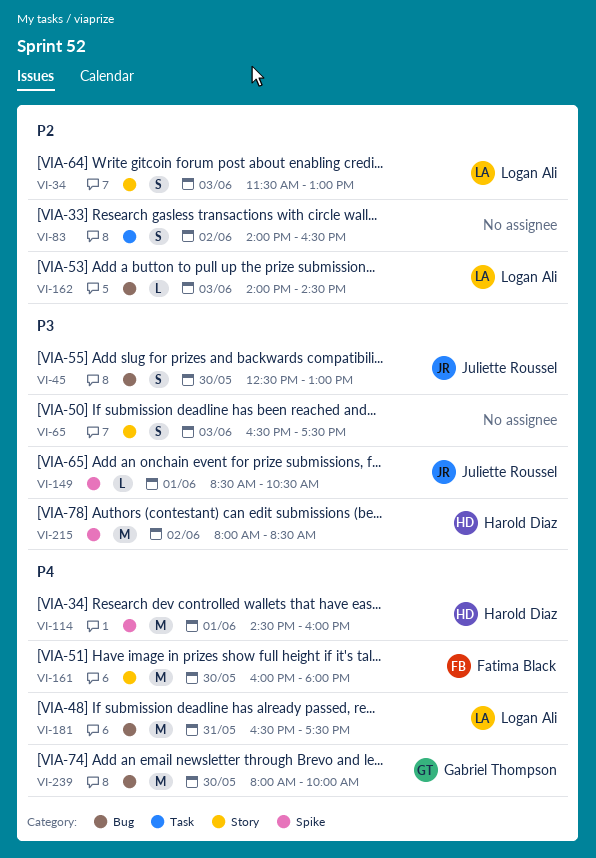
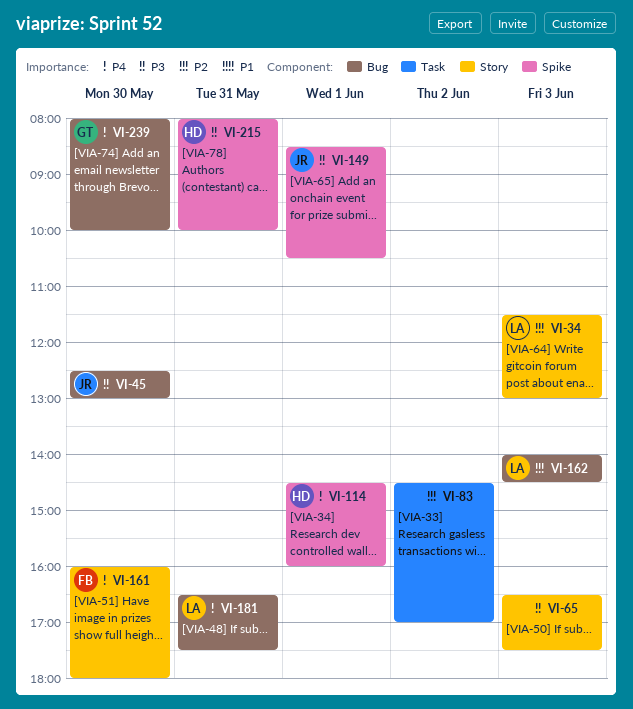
VI-83, begins: 14:00 -> 14:30
VI-83, ends: 16:30 -> 17:00
VI-215, day: Jun 2 -> May 31
VI-215, ends: 08:30 -> 10:00

